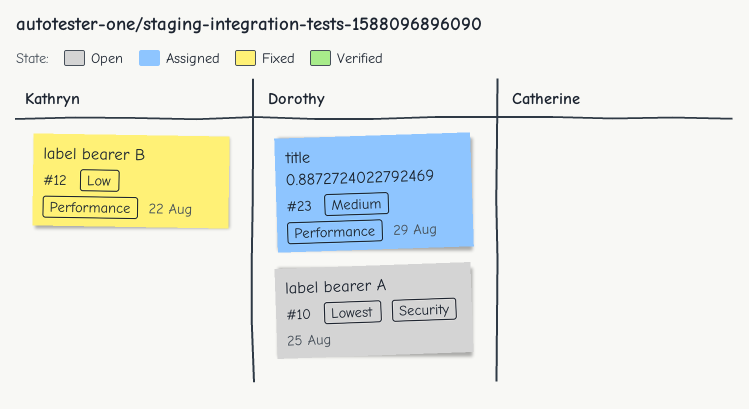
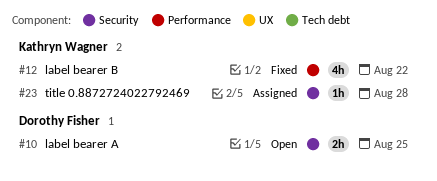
#23, owner: Dorothy Fisher -> Kathryn Wagner
#23, label: Performance -> Security
#23, due: Aug 29 -> Aug 28

